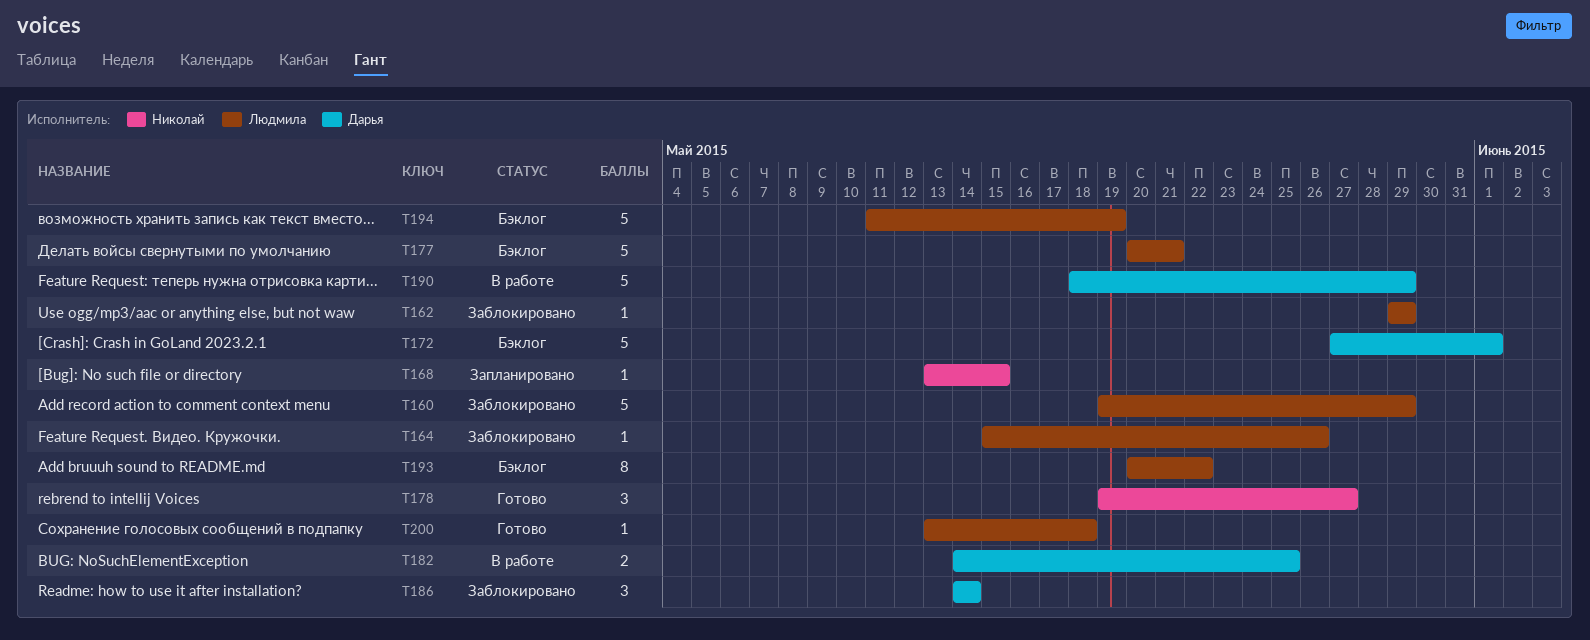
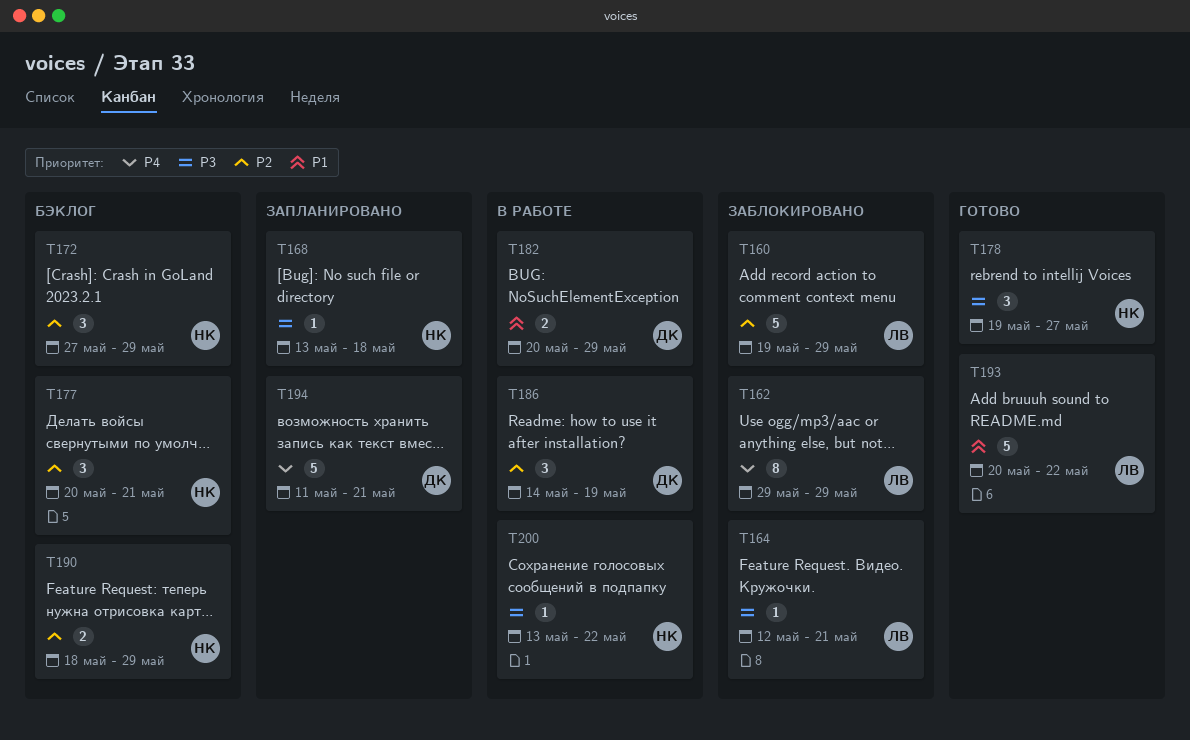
T162, estimate: 1 -> 8
T164, start: May 15 -> May 12
T164, due: May 26 -> May 21
T168, due: May 15 -> May 18
T172, owner: Дарья -> Николай
T172, estimate: 5 -> 3
T172, due: Jun 1 -> May 29
T177, owner: Людмила -> Николай
T177, estimate: 5 -> 3
T182, start: May 14 -> May 20
T182, due: May 25 -> May 29
T186, status: Заблокировано -> В работе
T186, due: May 14 -> May 19
T190, status: В работе -> Бэклог
T190, owner: Дарья -> Николай
T190, estimate: 5 -> 2
T193, status: Бэклог -> Готово
T193, estimate: 8 -> 5
T194, status: Бэклог -> Запланировано
T194, owner: Людмила -> Дарья
T194, due: May 19 -> May 21
T200, status: Готово -> В работе
T200, owner: Людмила -> Николай
T200, due: May 18 -> May 22

